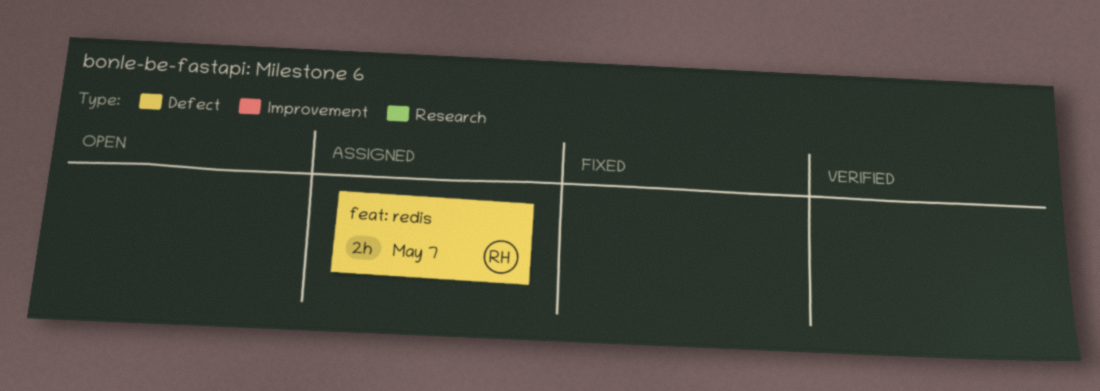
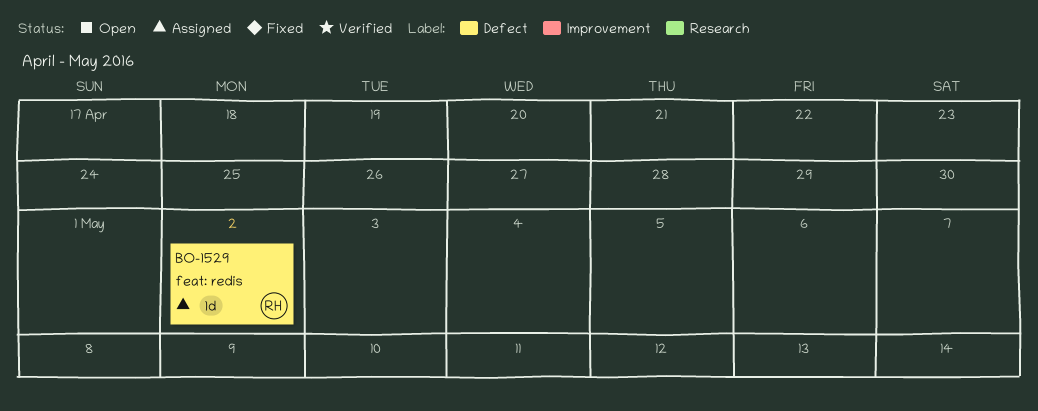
feat: redis, estimate: 2h -> 1d
feat: redis, due: May 7 -> May 2

